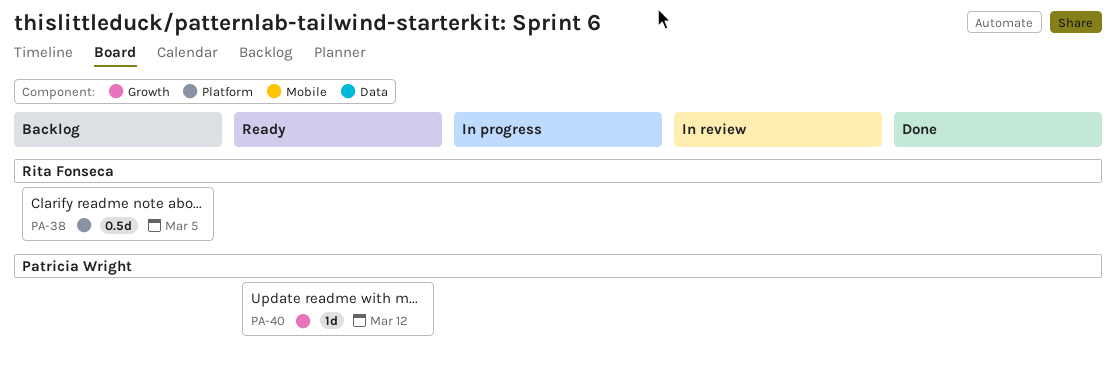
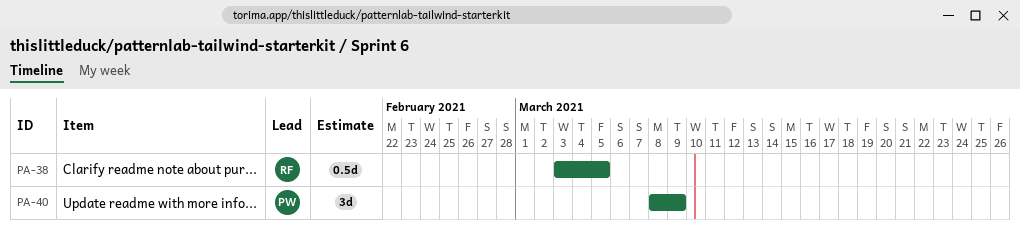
PA-40, estimate: 1d -> 3d
PA-40, due: Mar 12 -> Mar 9

